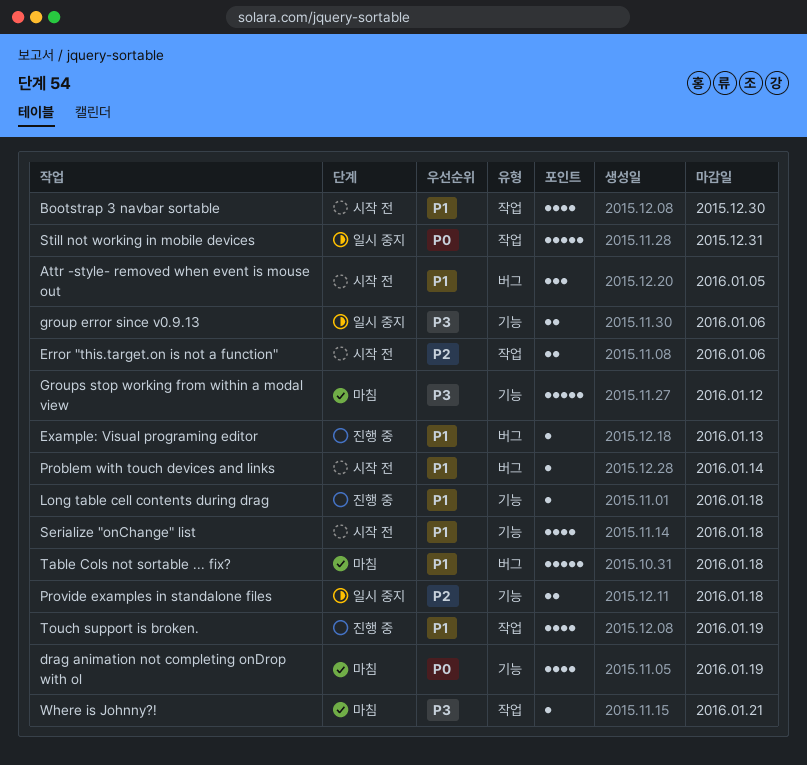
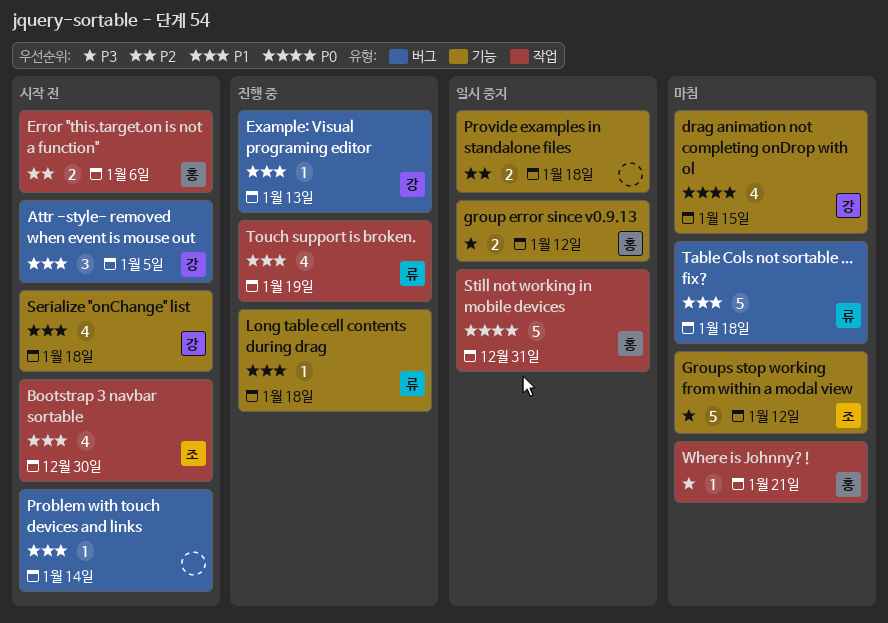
drag animation not completing onDrop with ol, due: Jan 19 -> Jan 15
group error since v0.9.13, due: Jan 6 -> Jan 12

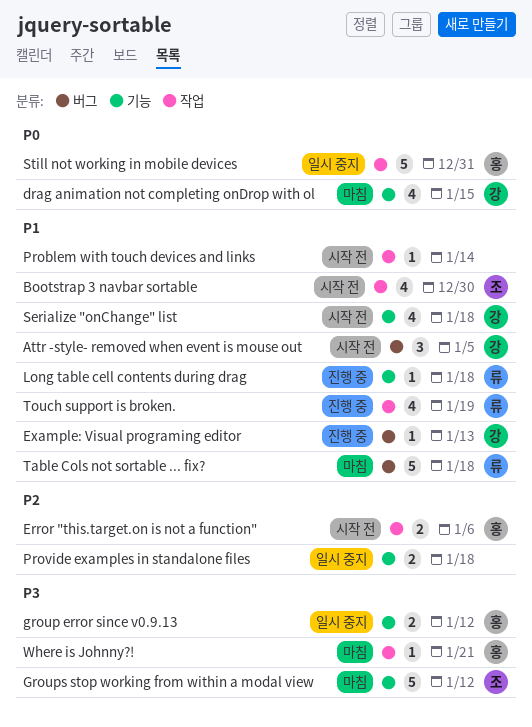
Problem with touch devices and links, label: 버그 -> 작업

